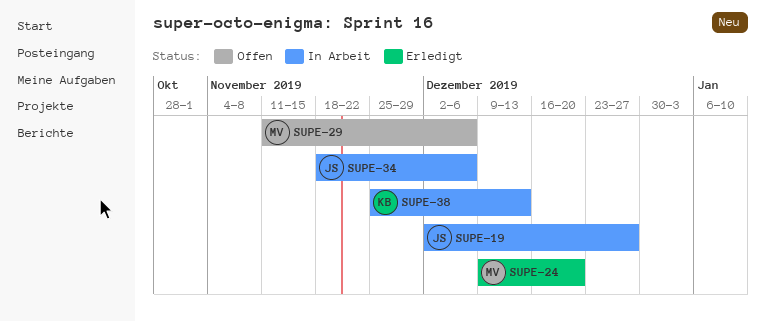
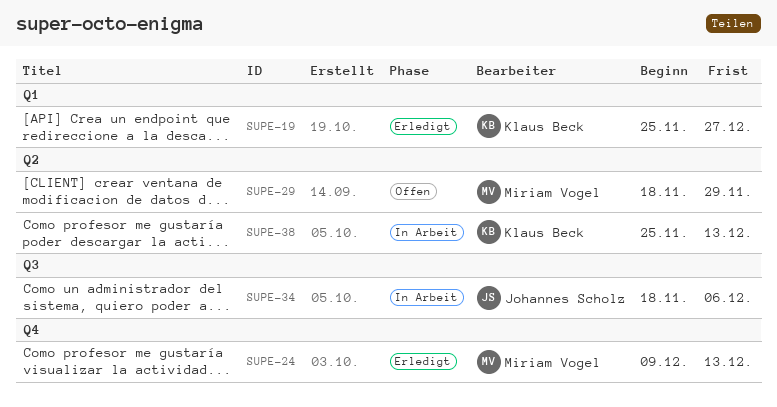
SUPE-19, status: In Arbeit -> Erledigt
SUPE-19, owner: Johannes Scholz -> Klaus Beck
SUPE-19, start: Dec 2 -> Nov 25
SUPE-24, due: Dec 20 -> Dec 13
SUPE-29, start: Nov 11 -> Nov 18
SUPE-29, due: Dec 6 -> Nov 29

